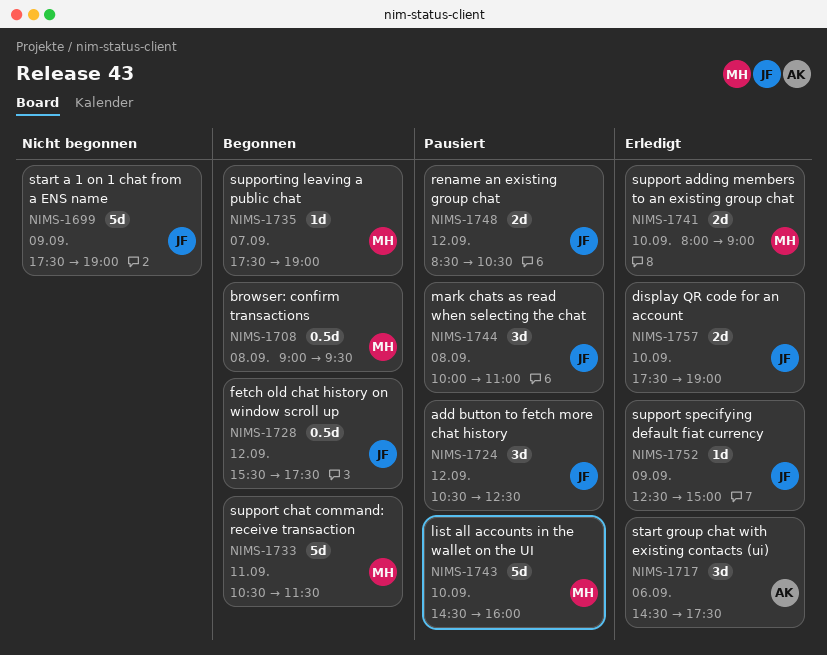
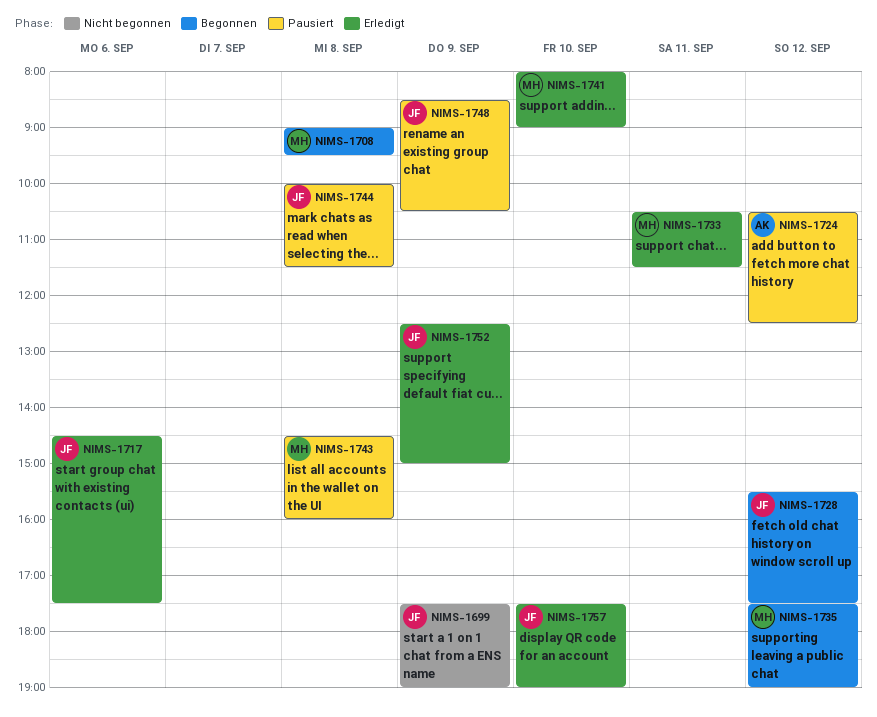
NIMS-1717, owner: AK -> JF
NIMS-1724, owner: JF -> AK
NIMS-1733, status: Begonnen -> Erledigt
NIMS-1735, day: Sep 7 -> Sep 12
NIMS-1743, day: Sep 10 -> Sep 8
NIMS-1744, ends: 11:00 -> 11:30
NIMS-1748, day: Sep 12 -> Sep 9

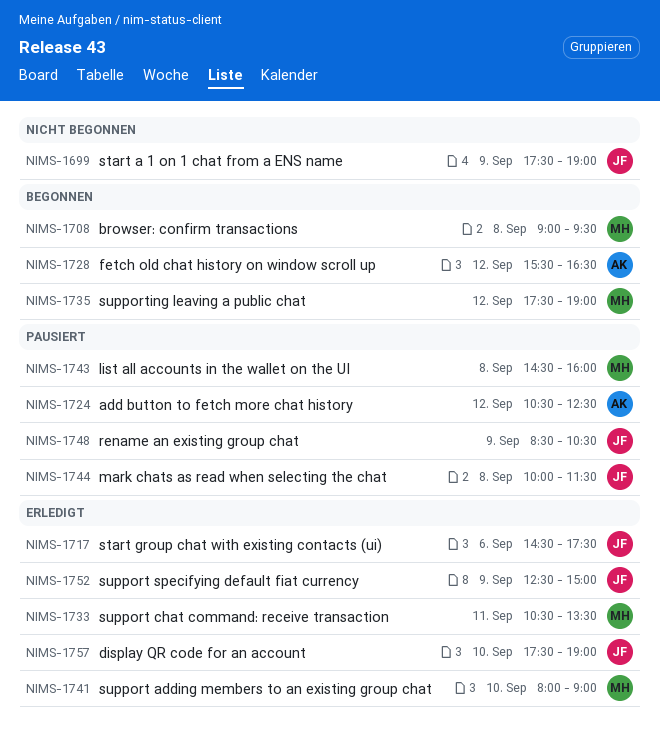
NIMS-1728, owner: JF -> AK
NIMS-1728, ends: 17:30 -> 16:30
NIMS-1733, ends: 11:30 -> 13:30

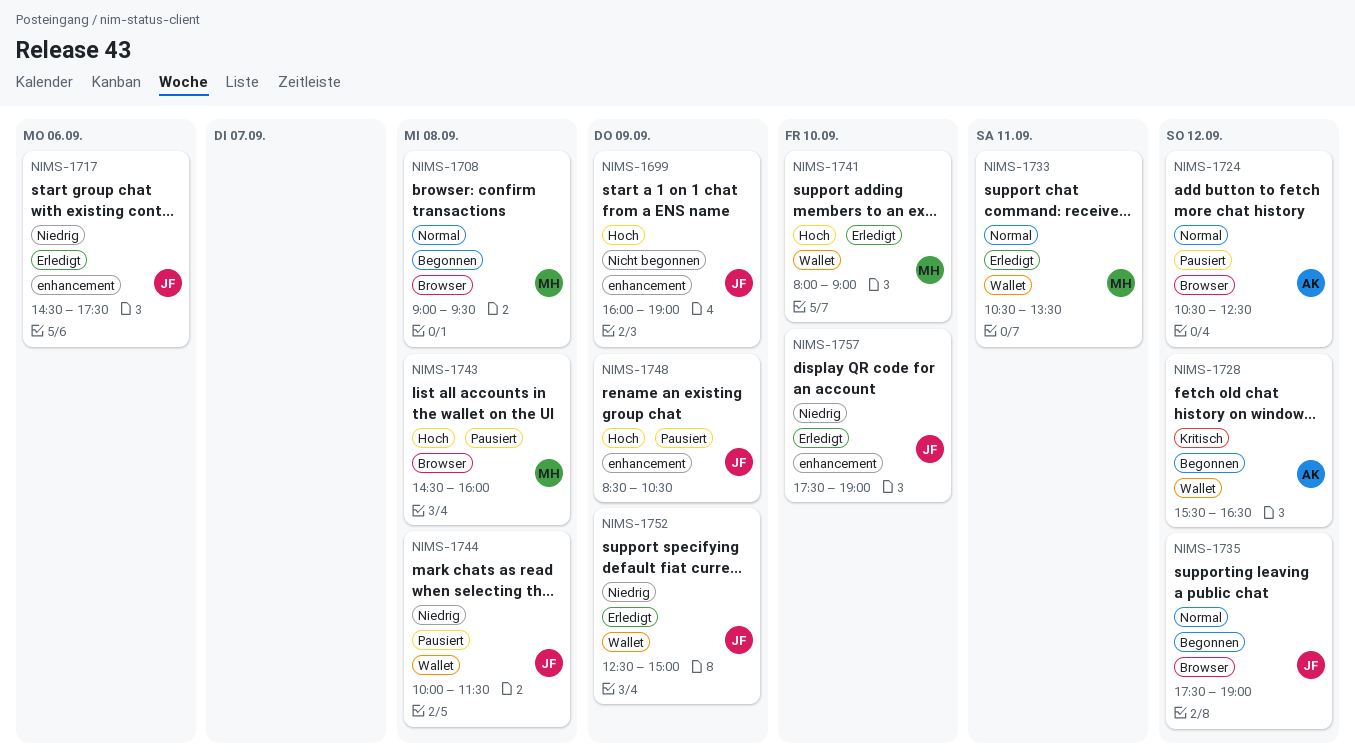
NIMS-1699, begins: 17:30 -> 16:00
NIMS-1735, owner: MH -> JF

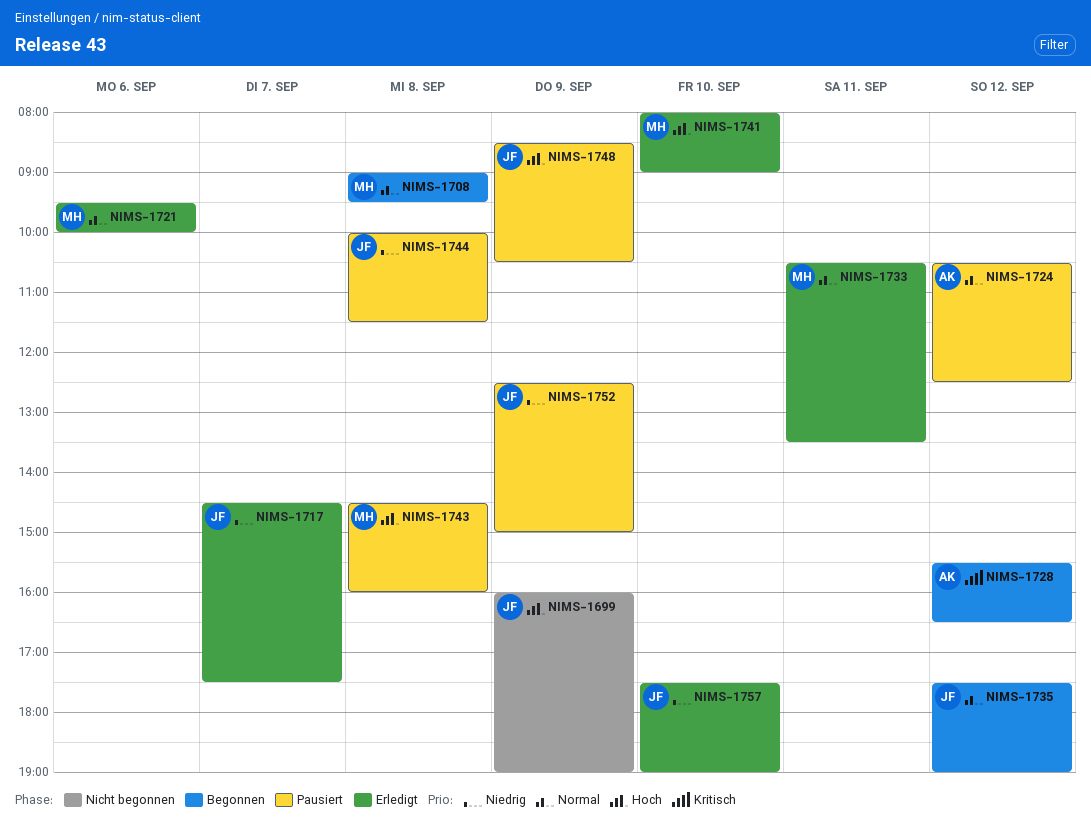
NIMS-1717, day: Sep 6 -> Sep 7
NIMS-1721: none -> present
NIMS-1752, status: Erledigt -> Pausiert

